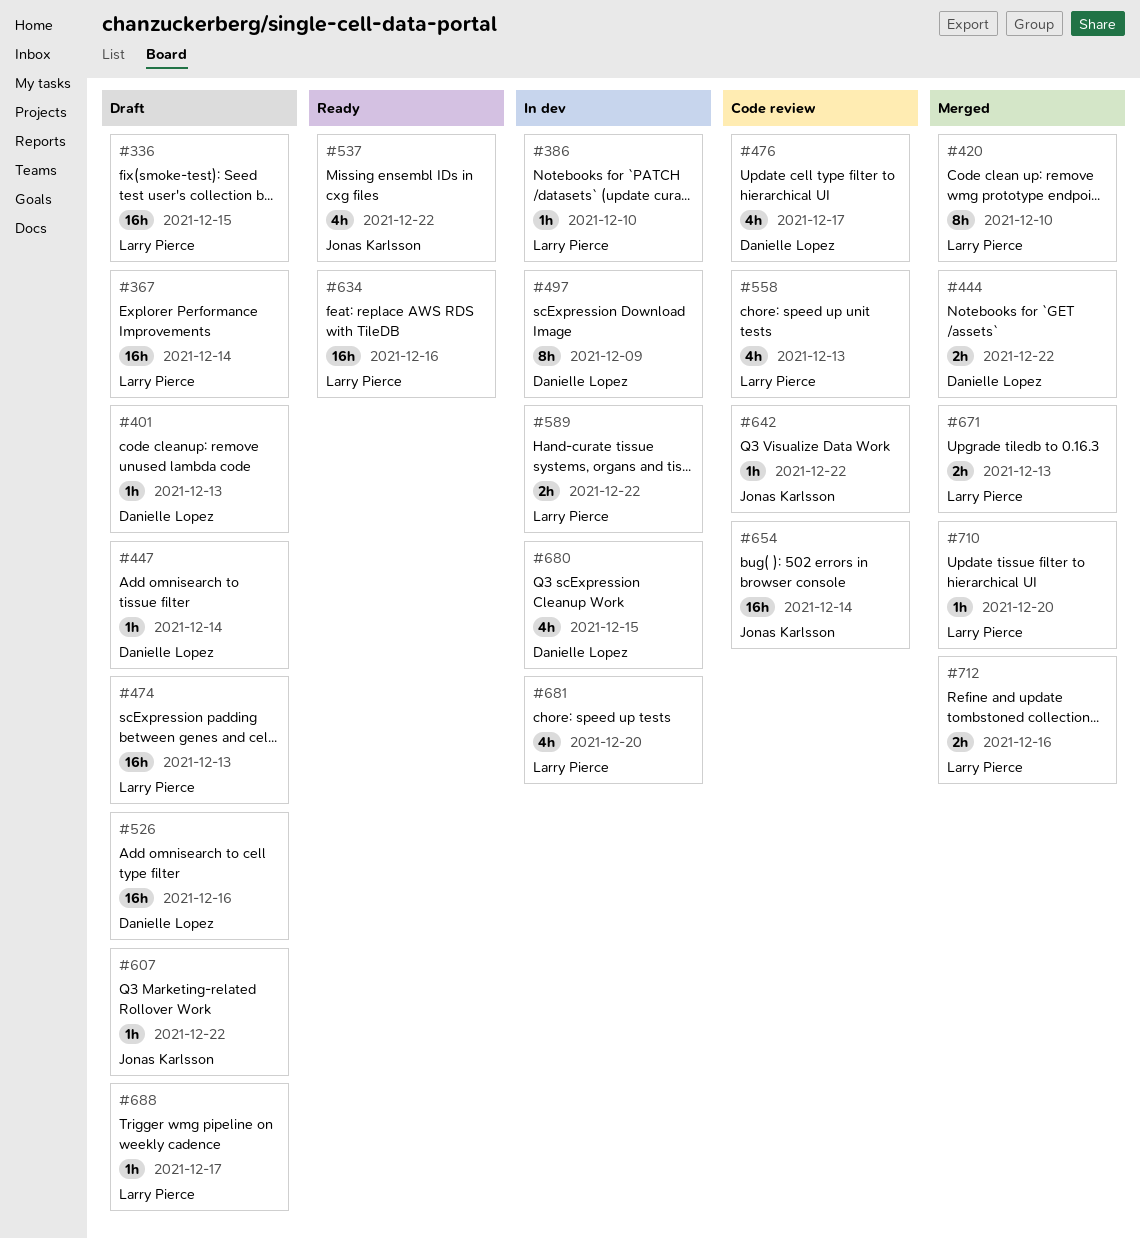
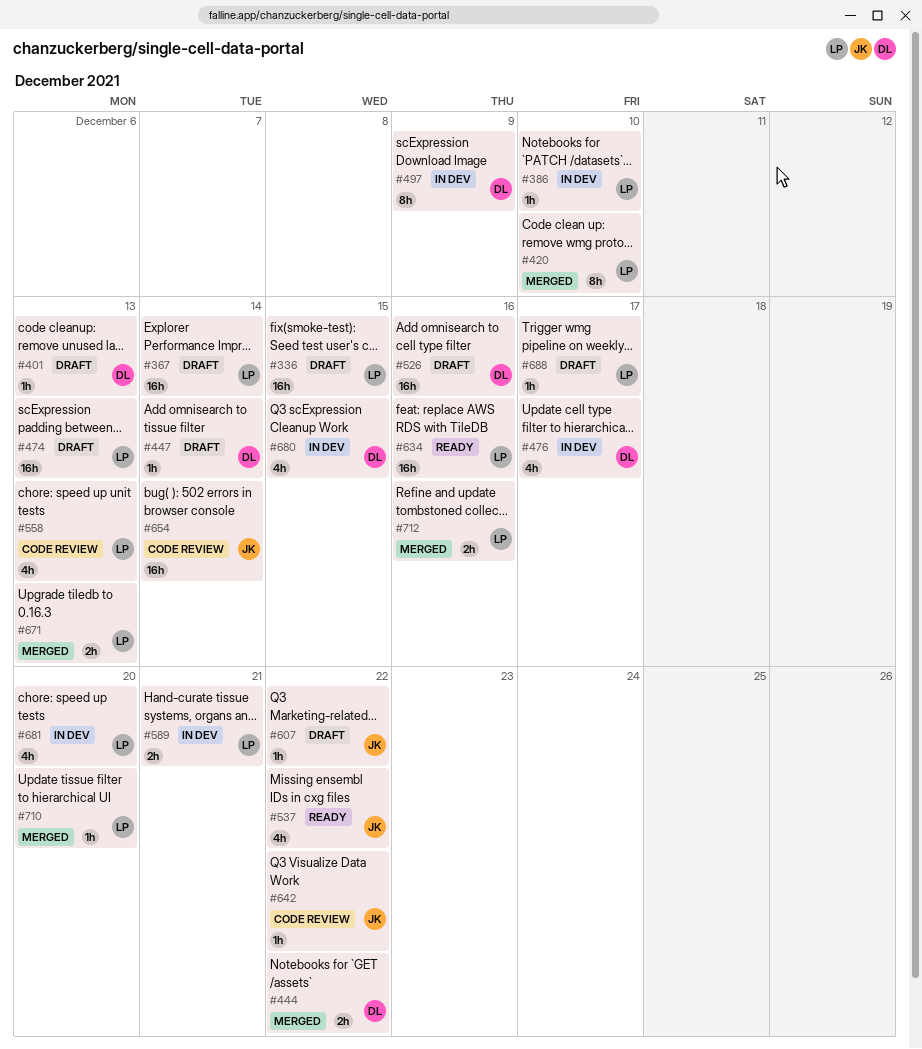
#476, status: Code review -> In dev
#589, due: Dec 22 -> Dec 21

